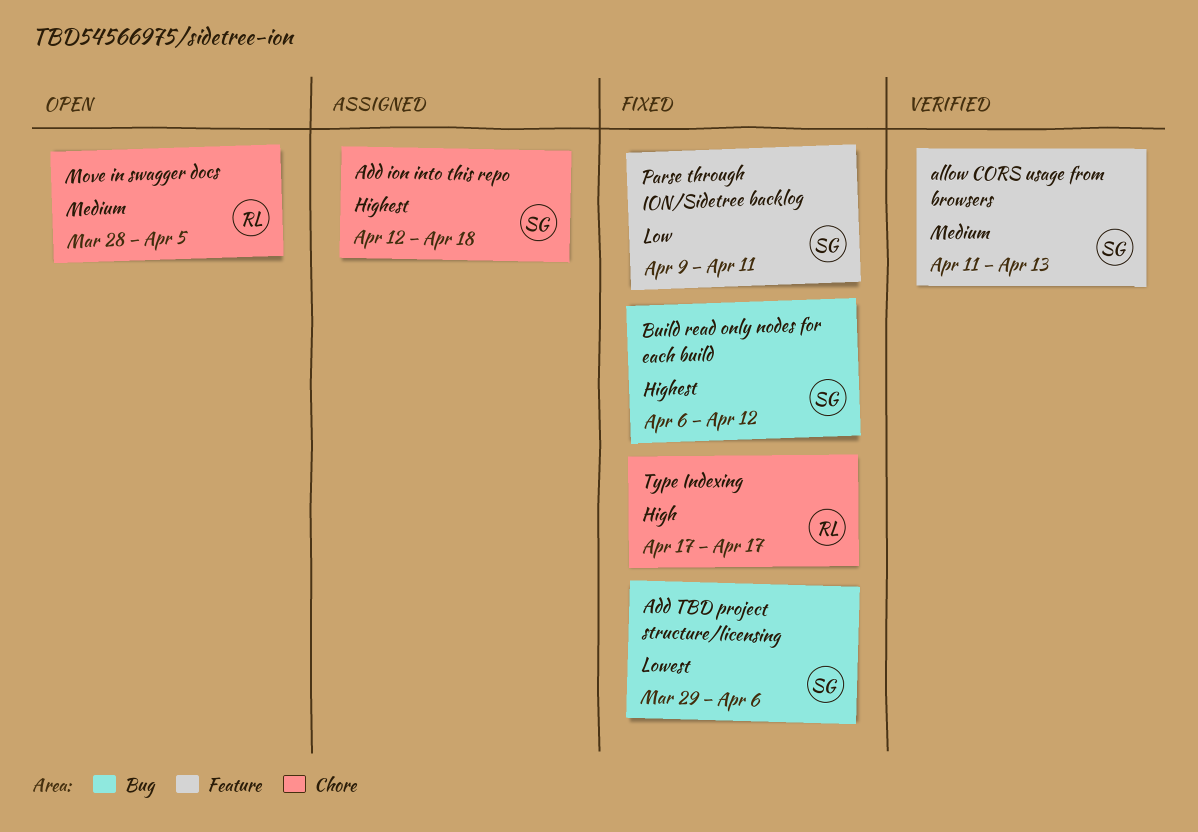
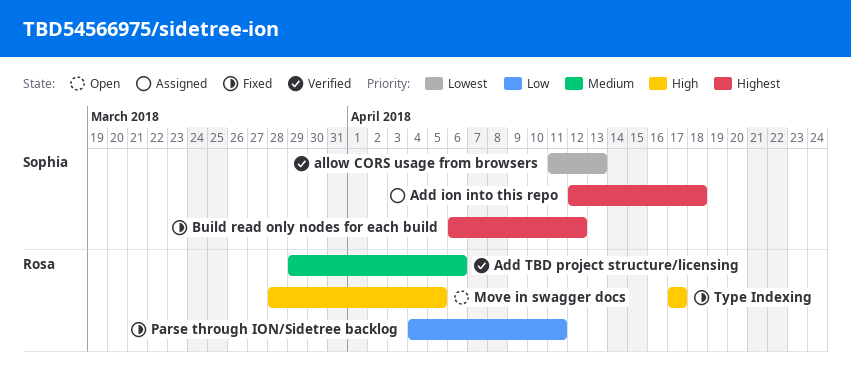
Add TBD project structure/licensing, status: Fixed -> Verified
Add TBD project structure/licensing, owner: Sophia -> Rosa
Add TBD project structure/licensing, priority: Lowest -> Medium
allow CORS usage from browsers, priority: Medium -> Lowest
Move in swagger docs, priority: Medium -> High
Parse through ION/Sidetree backlog, owner: Sophia -> Rosa
Parse through ION/Sidetree backlog, start: Apr 9 -> Apr 4

